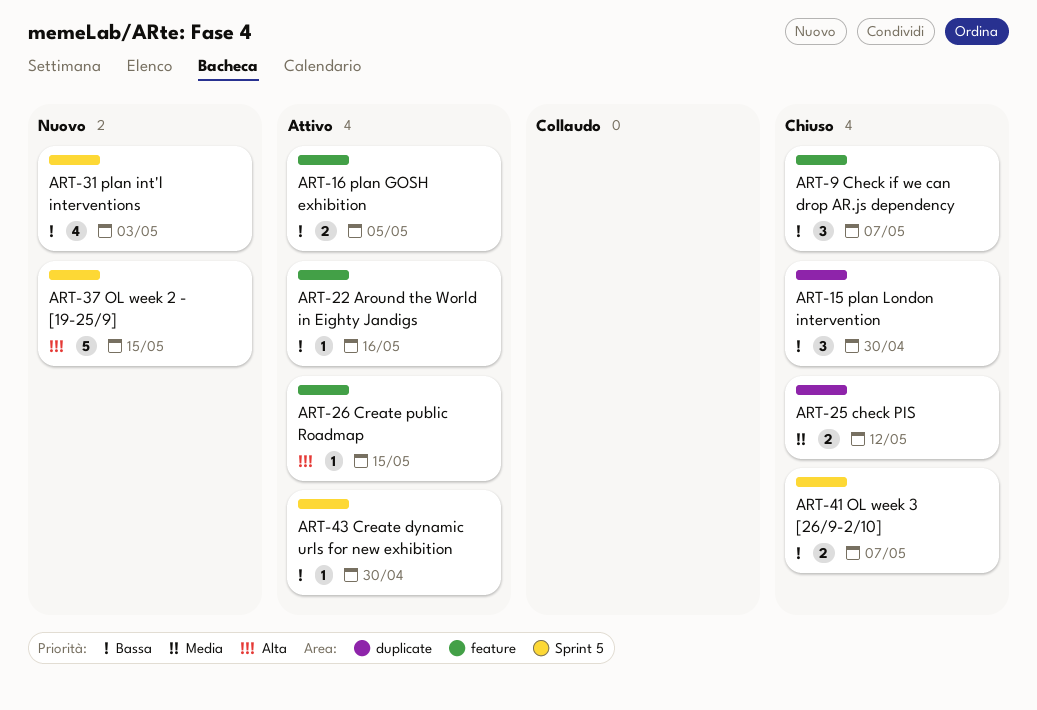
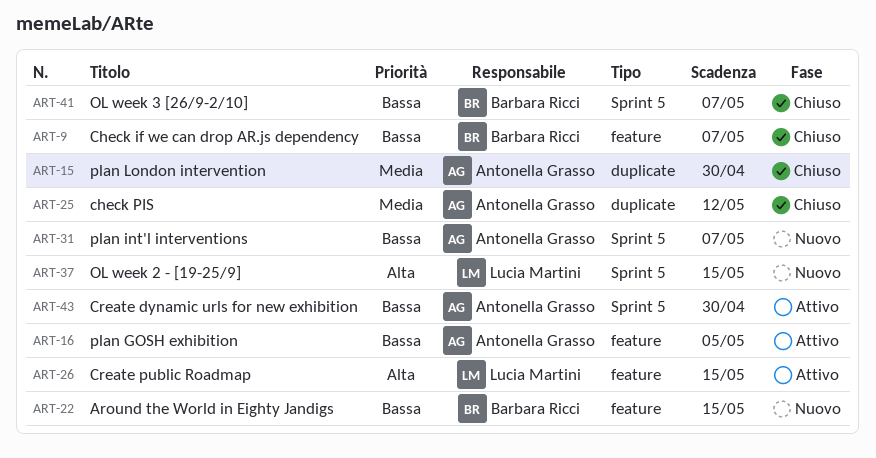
ART-15, priority: Bassa -> Media
ART-22, status: Attivo -> Nuovo
ART-22, due: May 16 -> May 15
ART-31, due: May 3 -> May 7

